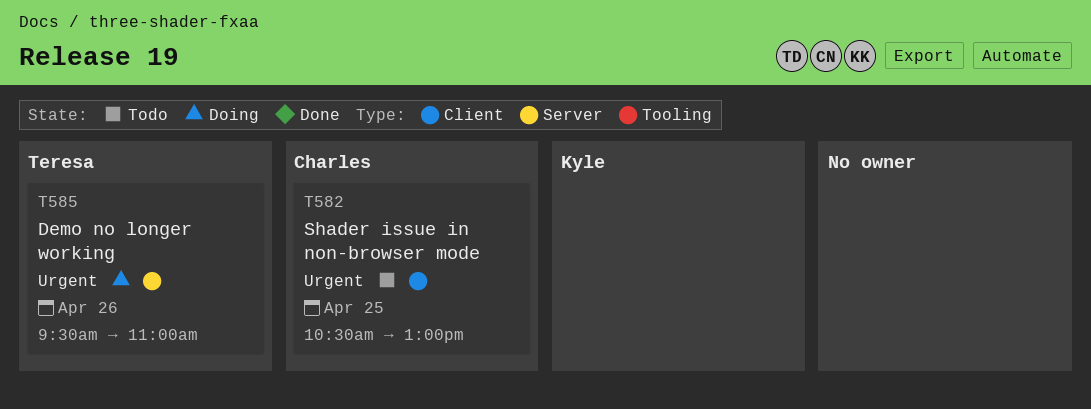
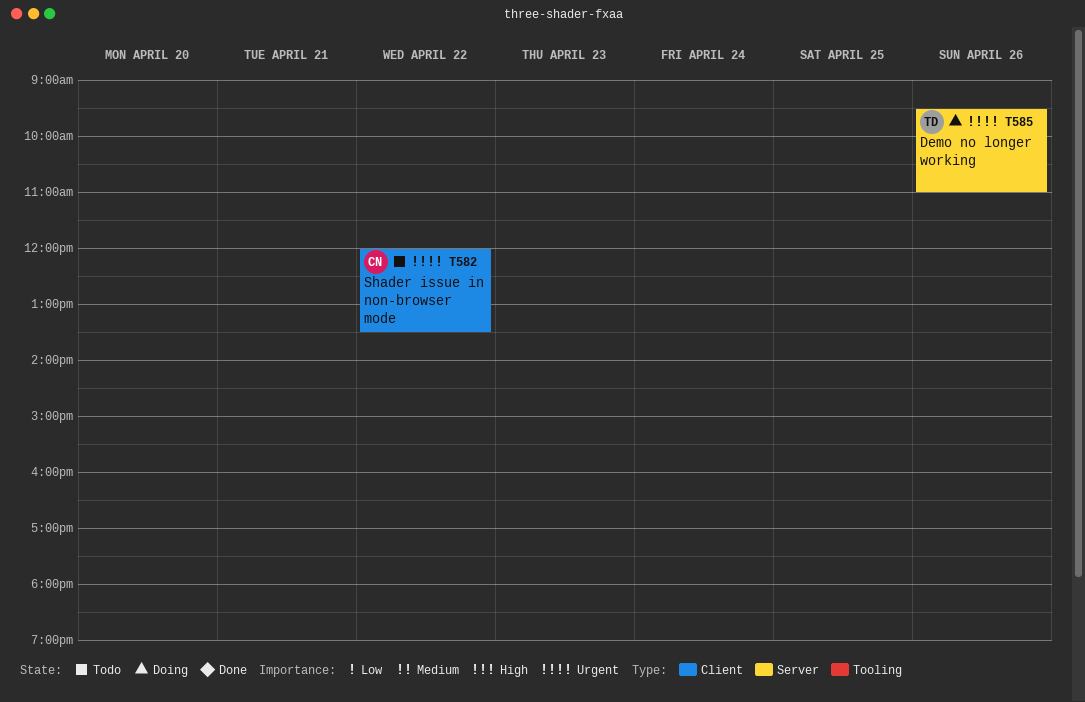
T582, day: Apr 25 -> Apr 22
T582, begins: 10:30 -> 12:00
T582, ends: 13:00 -> 13:30

